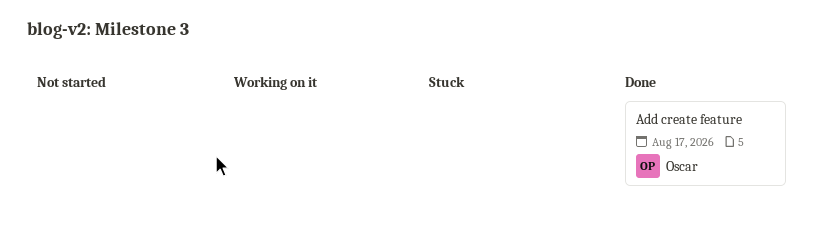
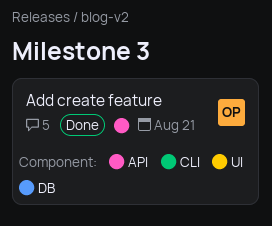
Add create feature, due: Aug 17 -> Aug 21

